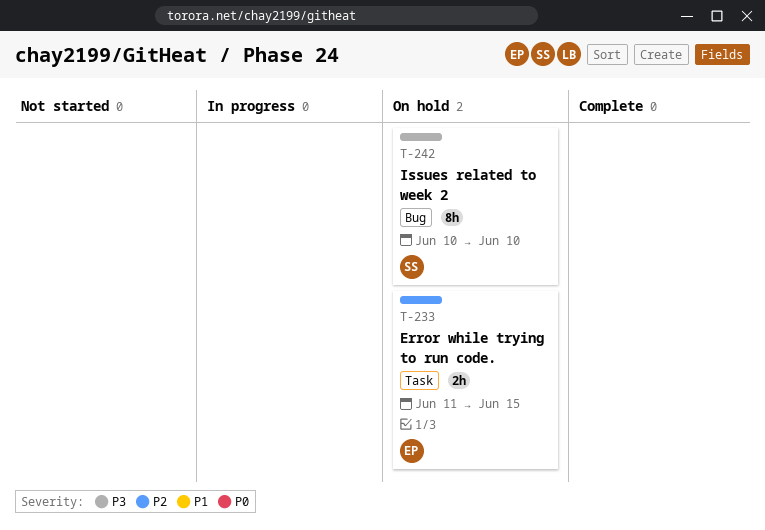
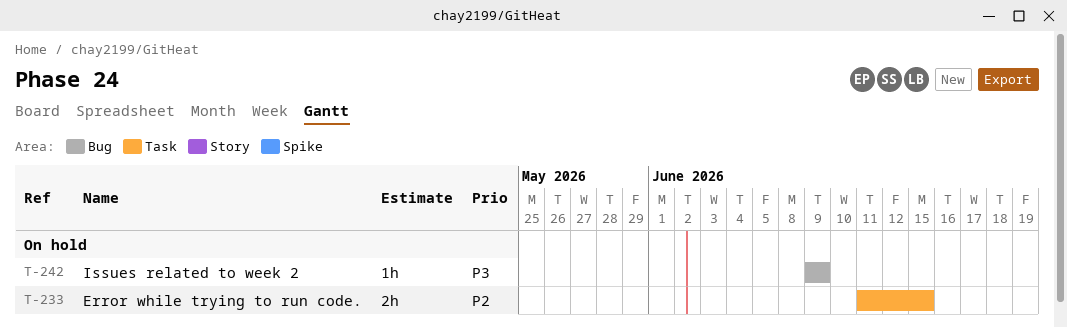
T-242, estimate: 8h -> 1h
T-242, start: Jun 10 -> Jun 9
T-242, due: Jun 10 -> Jun 9

